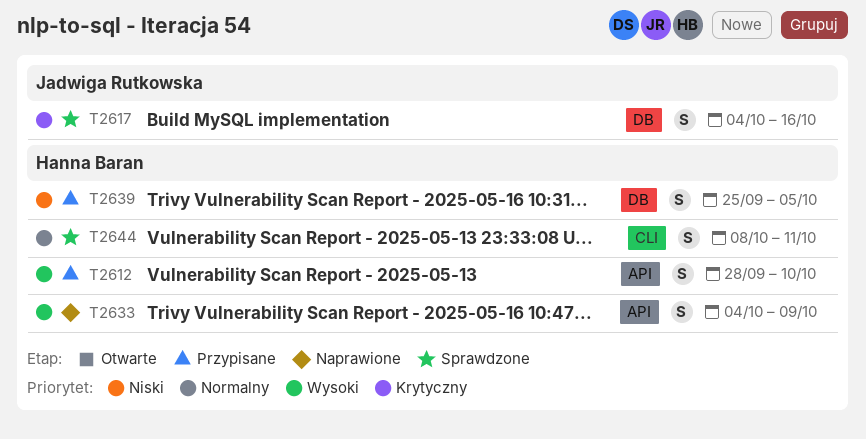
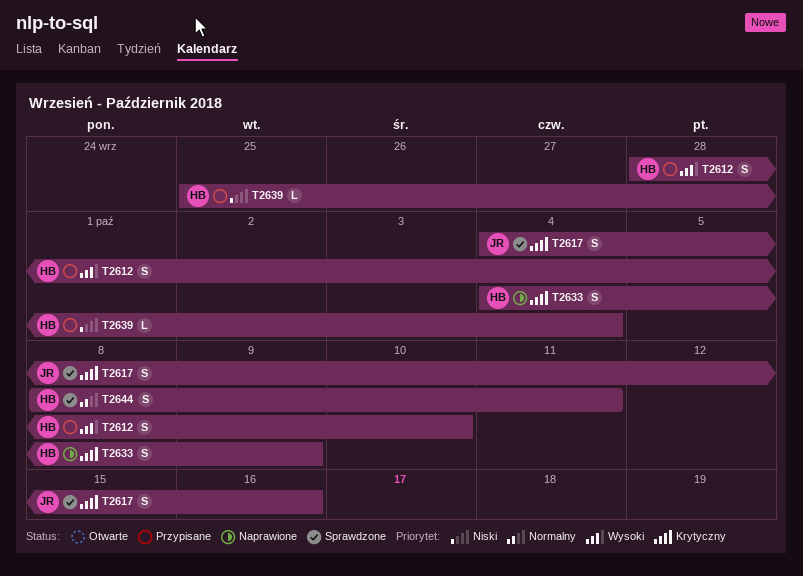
T2633, priority: Wysoki -> Krytyczny
T2639, estimate: S -> L
T2639, due: Oct 5 -> Oct 4

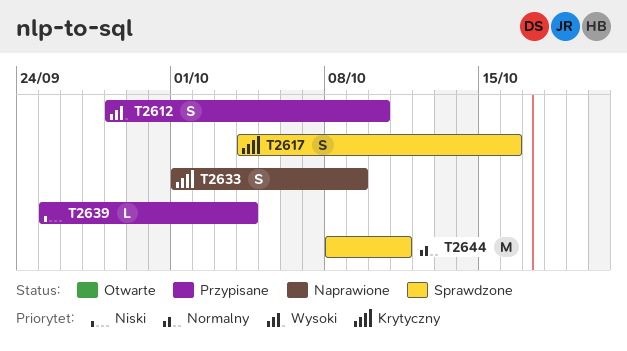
T2633, start: Oct 4 -> Oct 1
T2644, estimate: S -> M

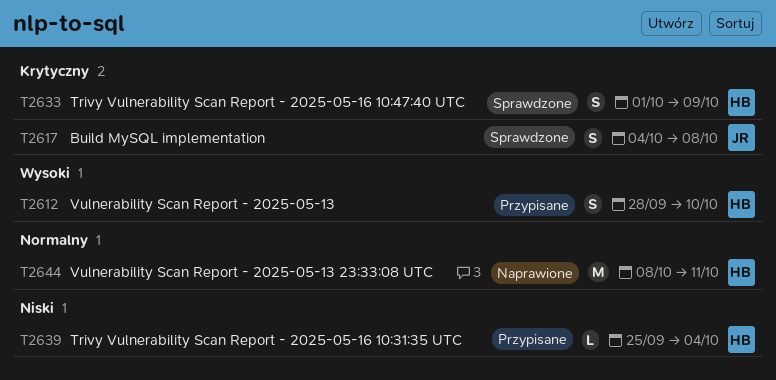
T2617, due: Oct 16 -> Oct 8
T2633, status: Naprawione -> Sprawdzone
T2644, status: Sprawdzone -> Naprawione

